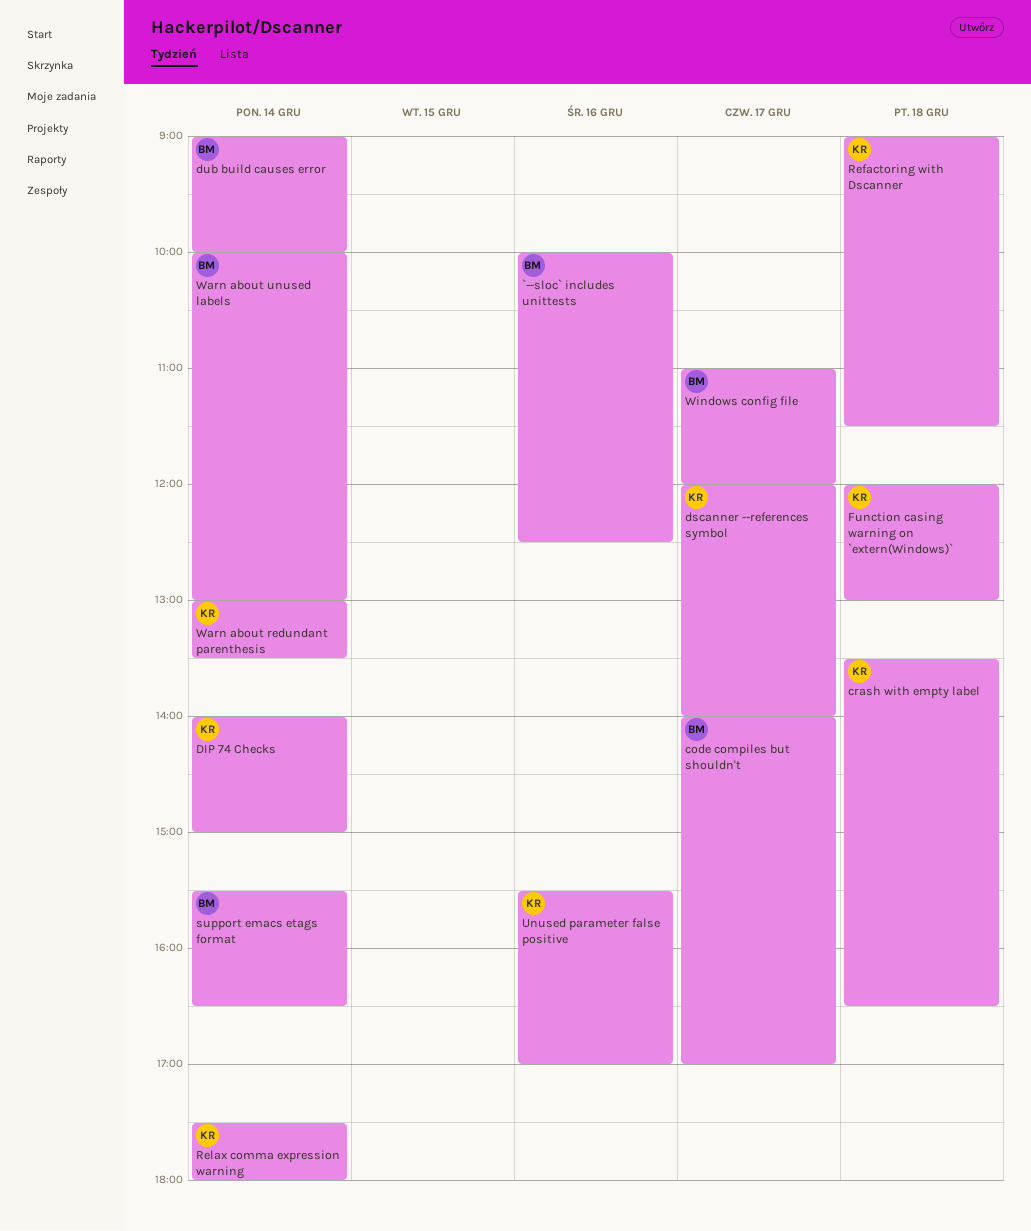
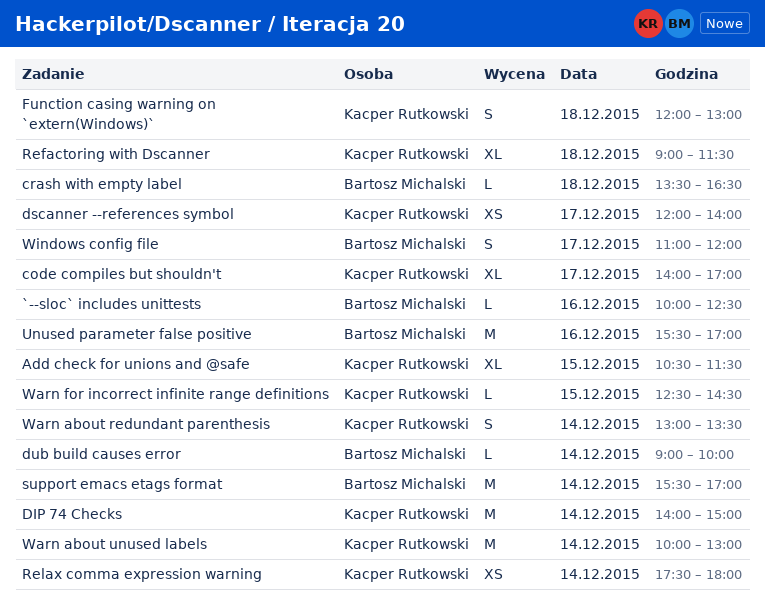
Add check for unions and @safe: none -> present
code compiles but shouldn't, owner: Bartosz Michalski -> Kacper Rutkowski
crash with empty label, owner: Kacper Rutkowski -> Bartosz Michalski
support emacs etags format, ends: 16:30 -> 17:00
Unused parameter false positive, owner: Kacper Rutkowski -> Bartosz Michalski
Warn about unused labels, owner: Bartosz Michalski -> Kacper Rutkowski
Warn for incorrect infinite range definitions: none -> present

